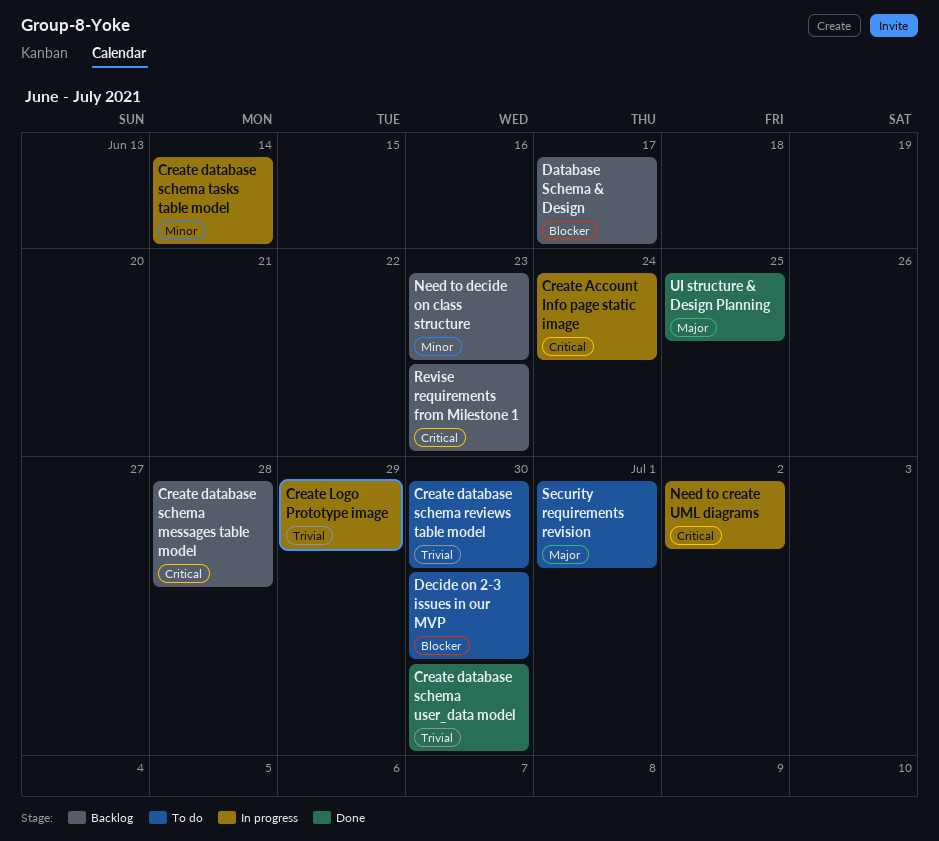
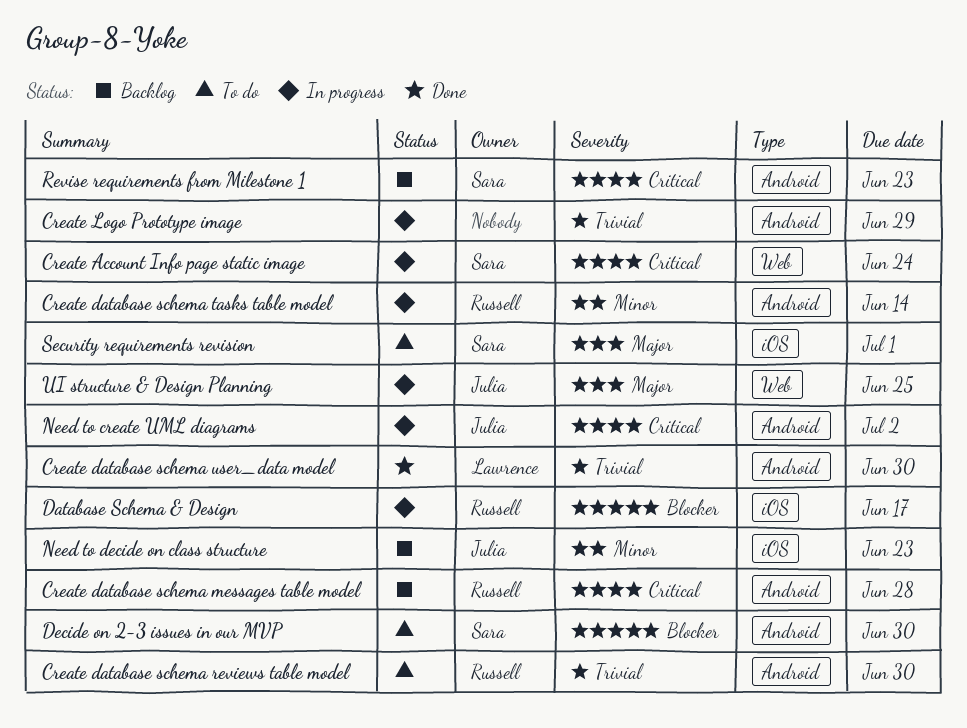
Database Schema & Design, status: Backlog -> In progress
UI structure & Design Planning, status: Done -> In progress

